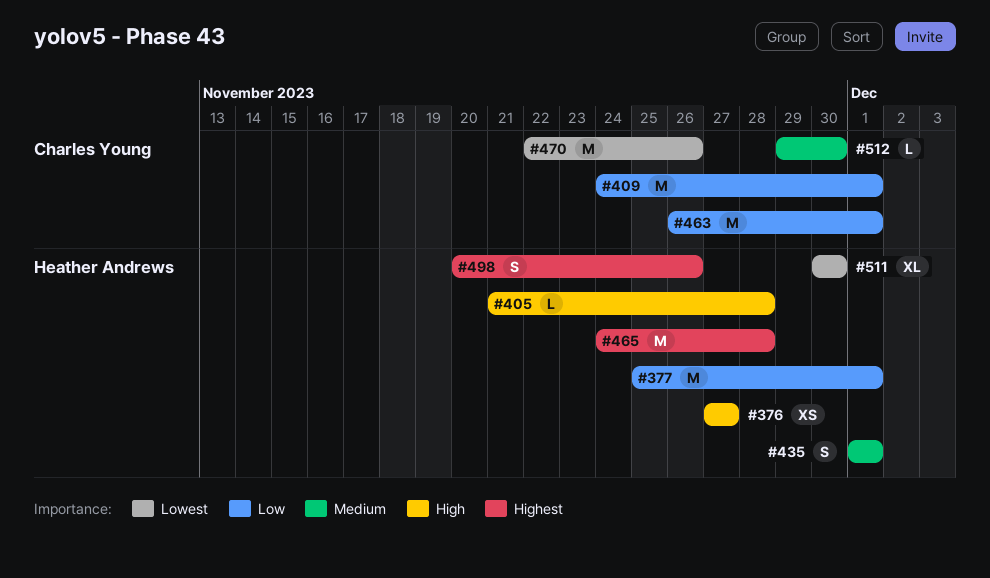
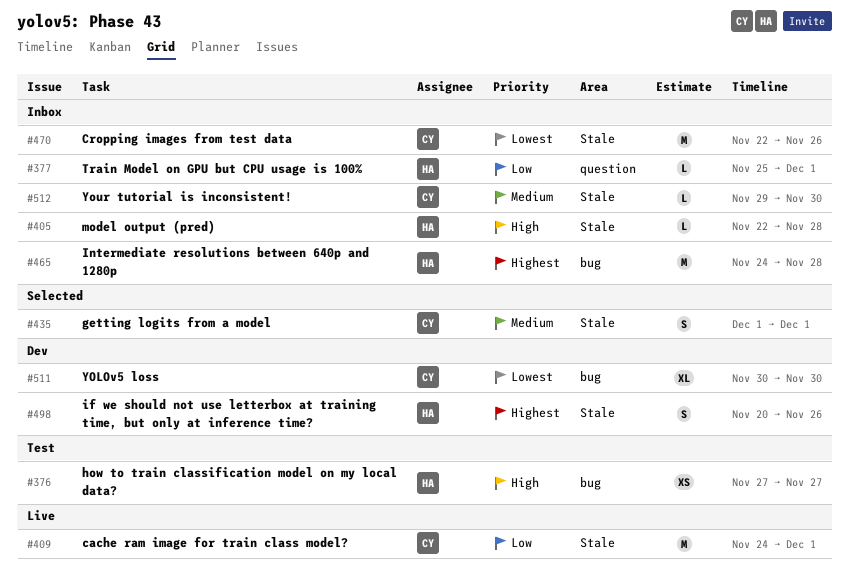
#377, estimate: M -> L
#405, start: Nov 21 -> Nov 22
#435, owner: Heather Andrews -> Charles Young
#463: present -> none
#511, owner: Heather Andrews -> Charles Young

